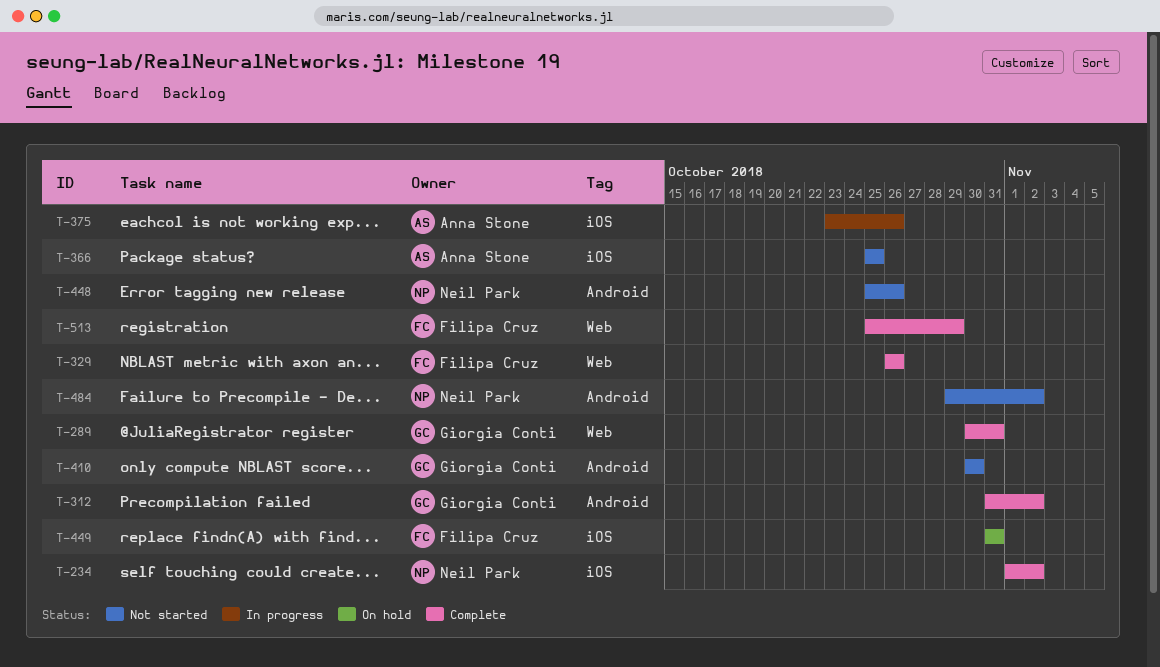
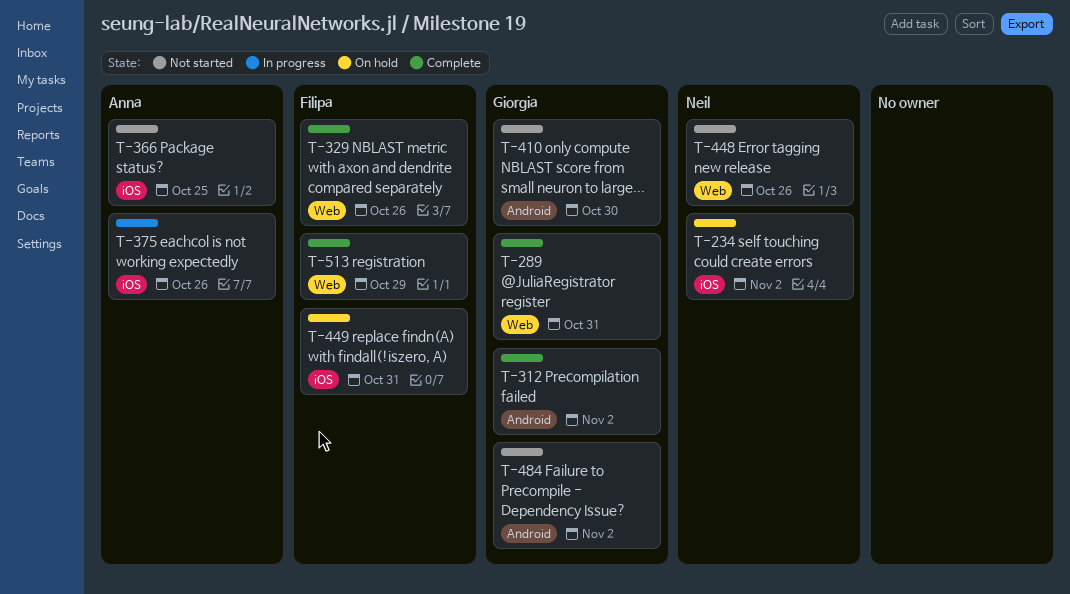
T-234, status: Complete -> On hold
T-448, label: Android -> Web
T-484, owner: Neil Park -> Giorgia Conti

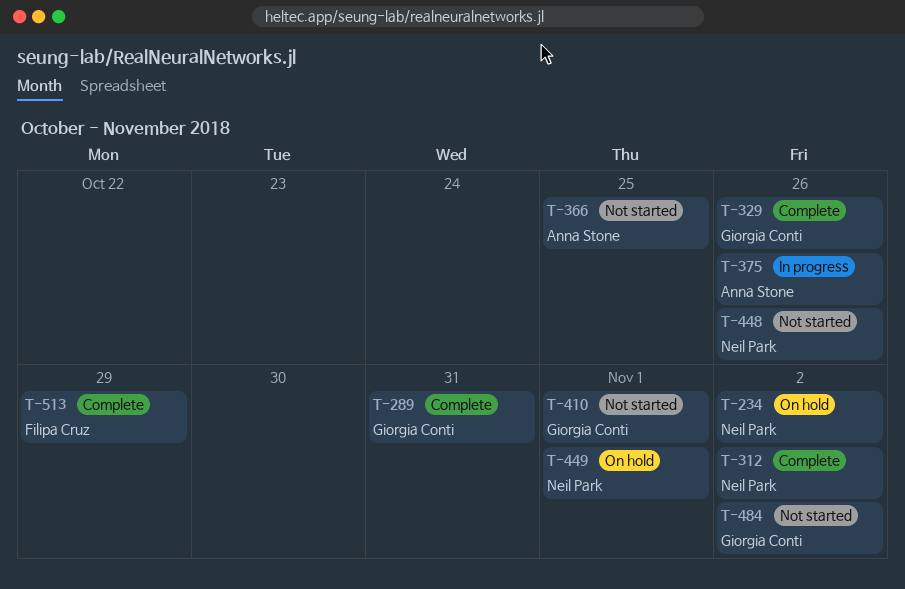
T-312, owner: Giorgia Conti -> Neil Park
T-329, owner: Filipa Cruz -> Giorgia Conti
T-410, due: Oct 30 -> Nov 1
T-449, owner: Filipa Cruz -> Neil Park
T-449, due: Oct 31 -> Nov 1

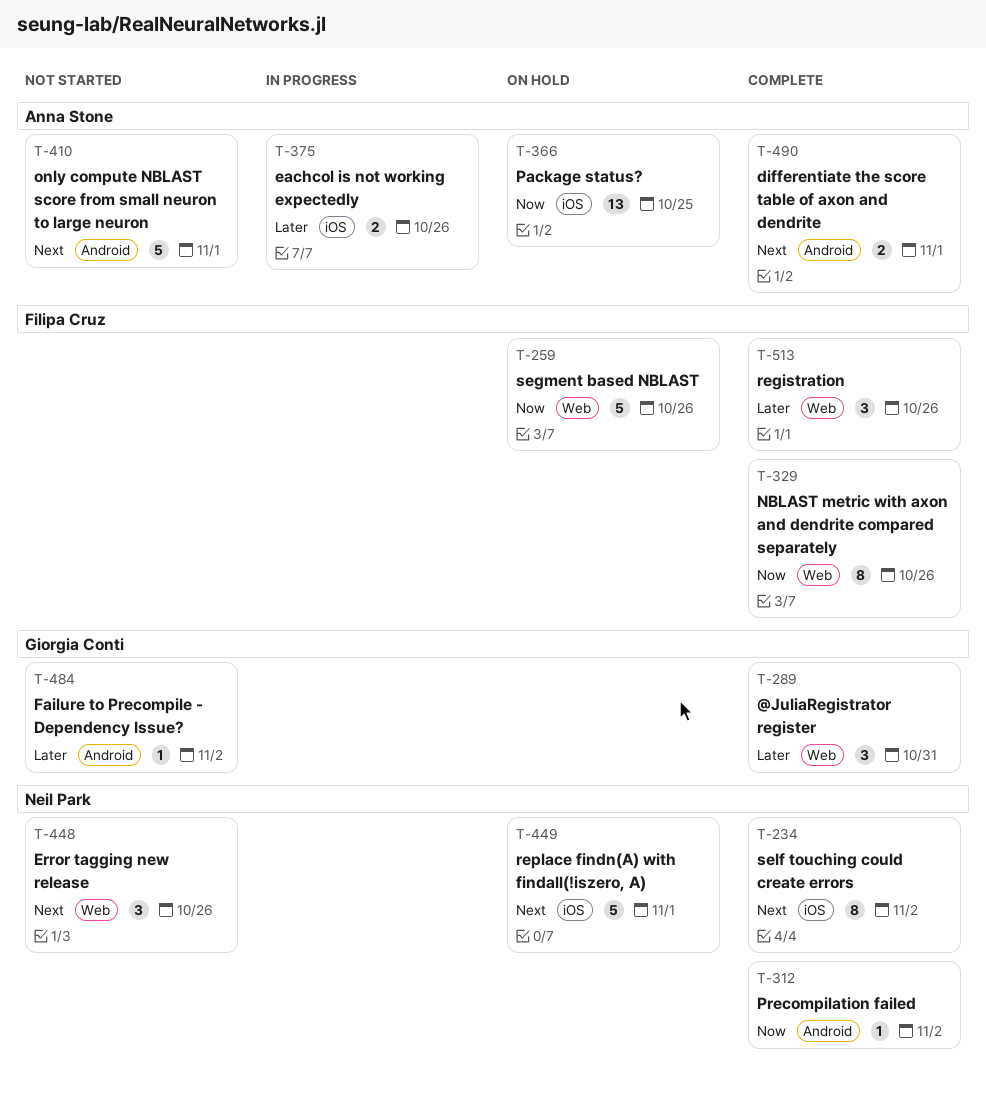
T-234, status: On hold -> Complete
T-259: none -> present
T-329, owner: Giorgia Conti -> Filipa Cruz
T-366, status: Not started -> On hold
T-410, owner: Giorgia Conti -> Anna Stone
T-490: none -> present
T-513, due: Oct 29 -> Oct 26

